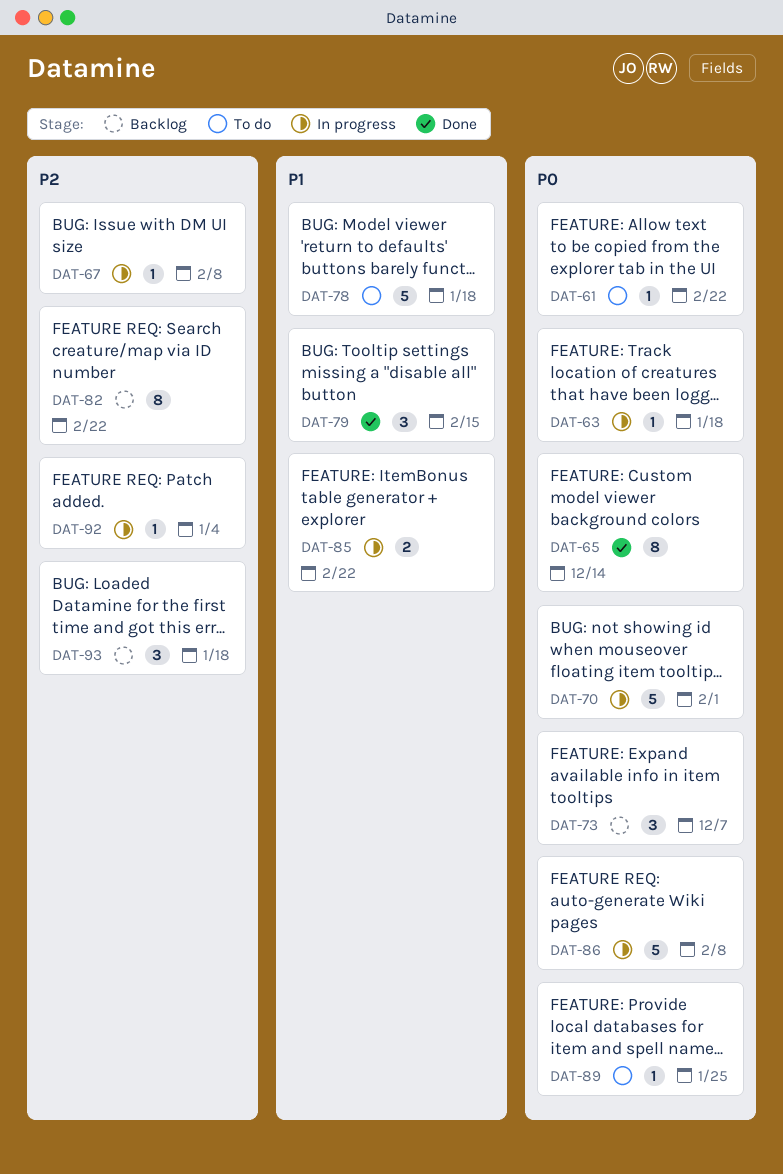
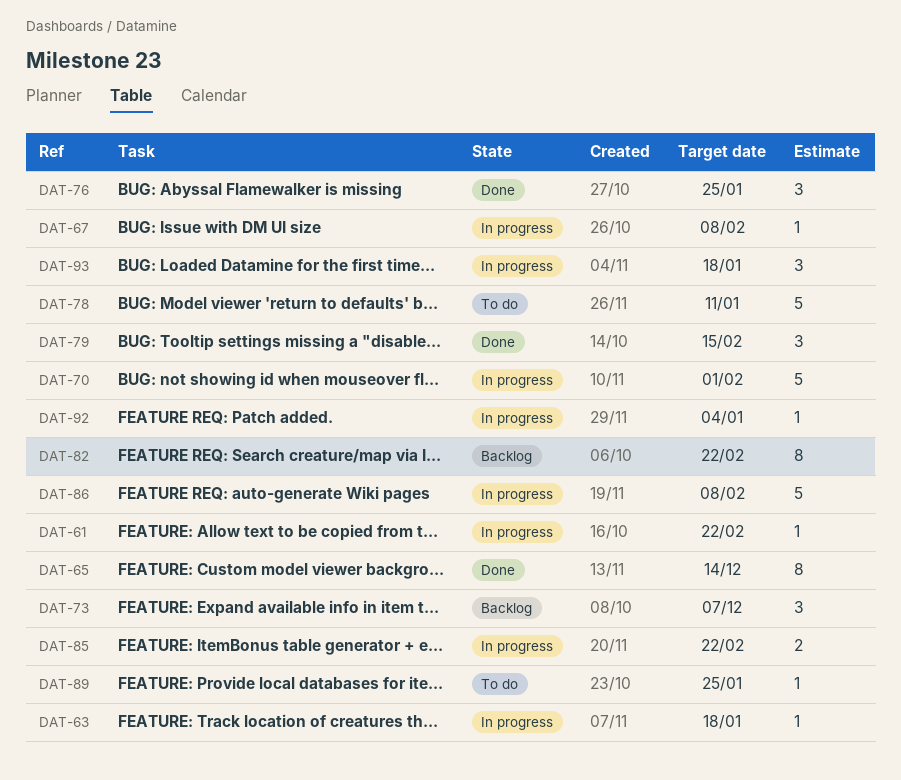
DAT-61, status: To do -> In progress
DAT-76: none -> present
DAT-78, due: Jan 18 -> Jan 11
DAT-93, status: Backlog -> In progress

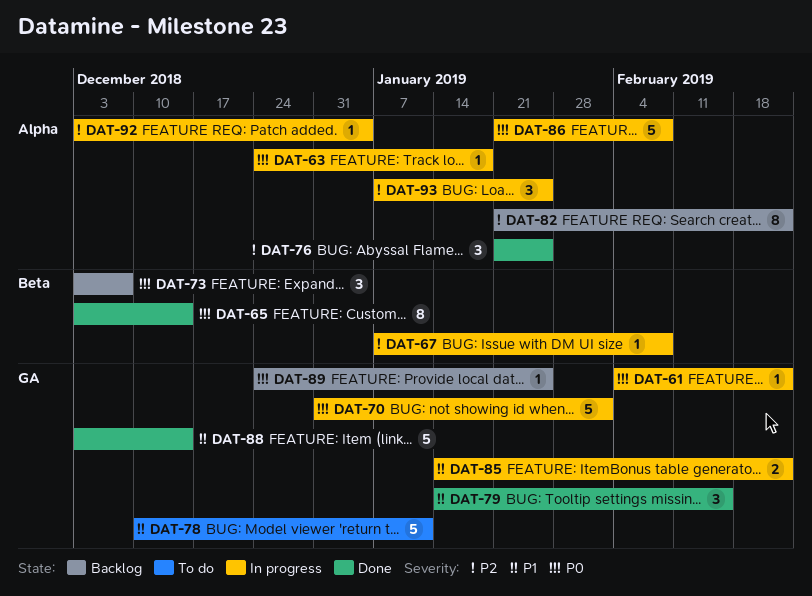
DAT-88: none -> present
DAT-89, status: To do -> Backlog
DAT-93, due: Jan 18 -> Jan 25

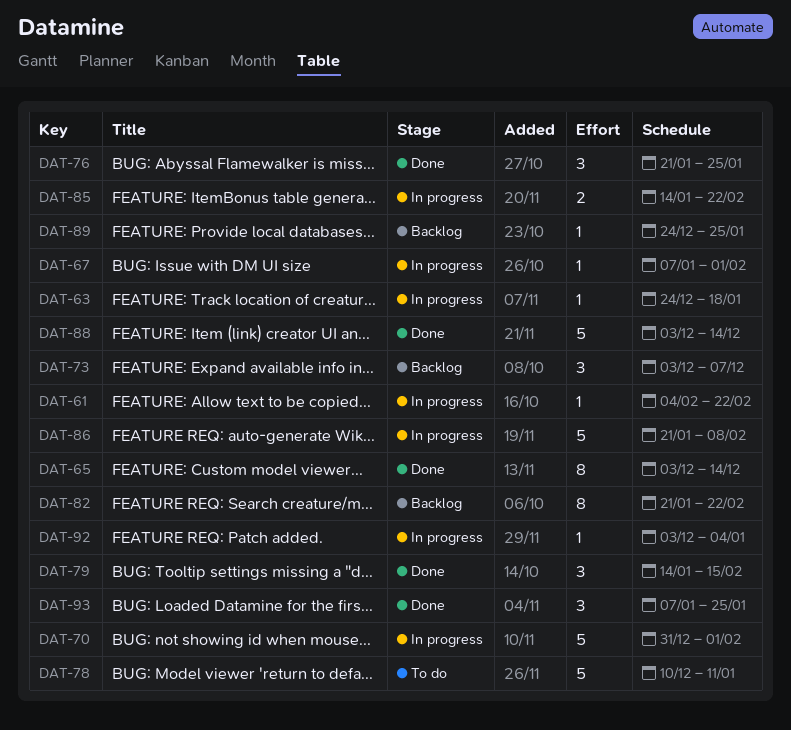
DAT-67, due: Feb 8 -> Feb 1
DAT-93, status: In progress -> Done

